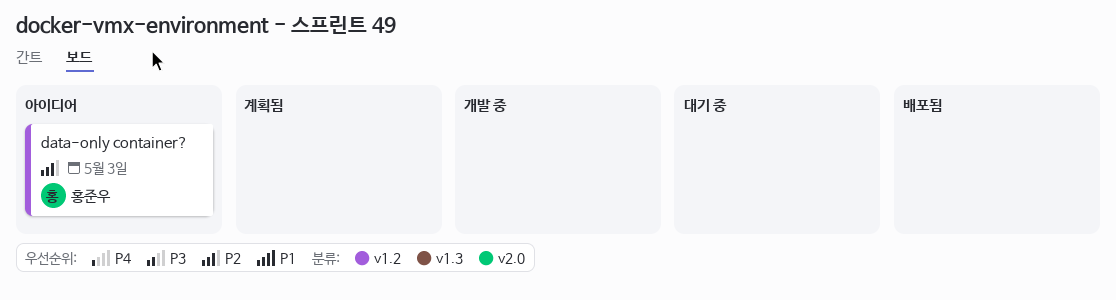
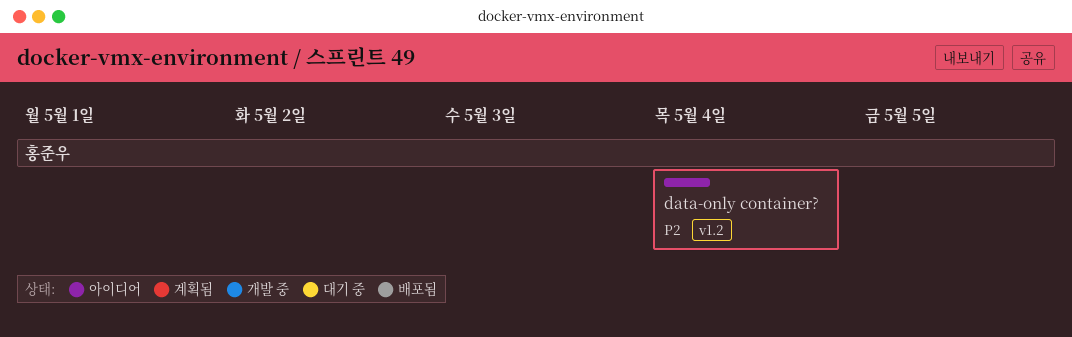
data-only container?, due: May 3 -> May 4

